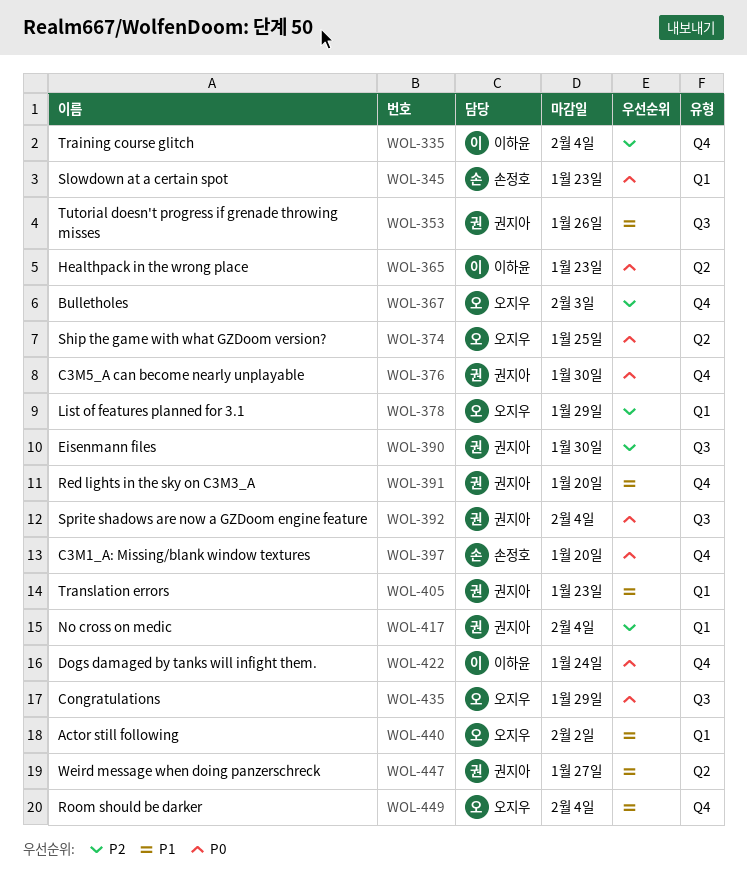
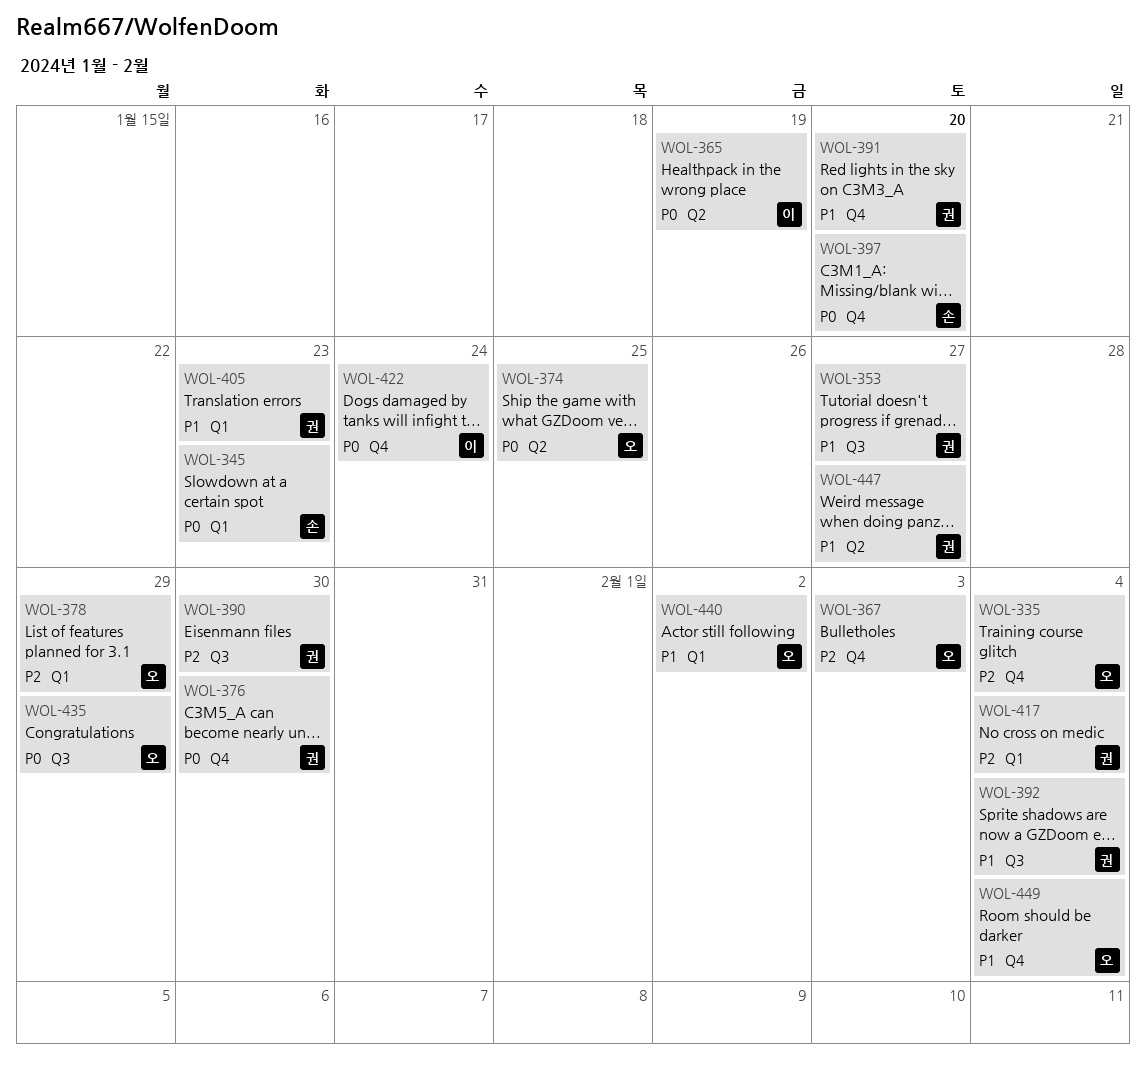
WOL-335, owner: 이하윤 -> 오지우
WOL-353, due: Jan 26 -> Jan 27
WOL-365, due: Jan 23 -> Jan 19
WOL-392, priority: P0 -> P1

